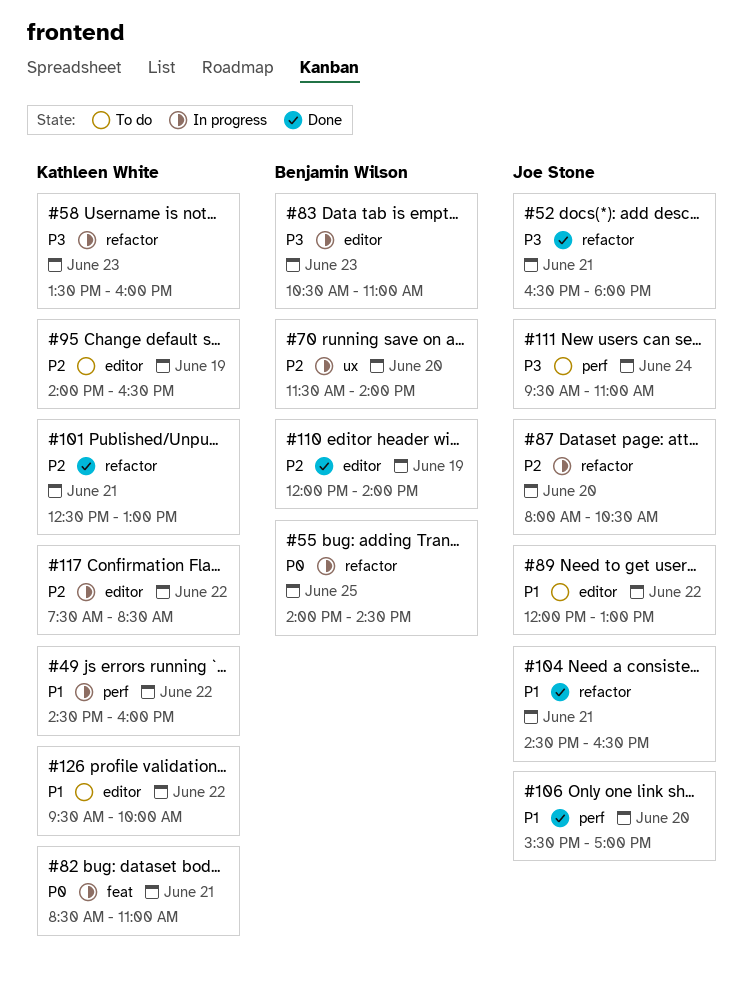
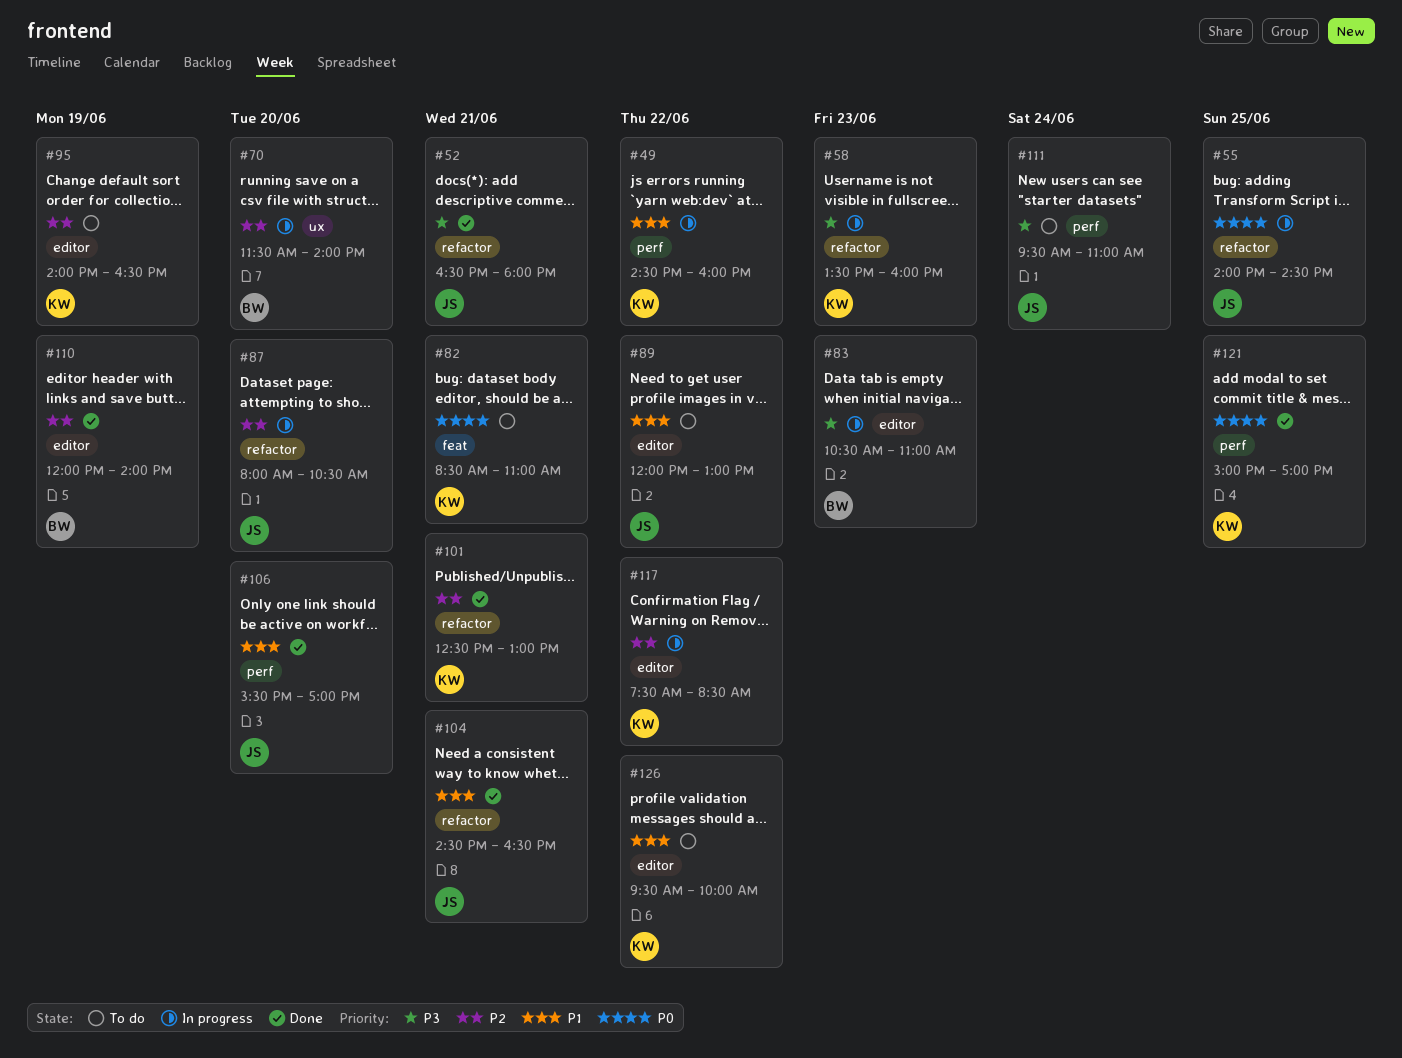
#55, owner: Benjamin Wilson -> Joe Stone
#82, status: In progress -> To do
#121: none -> present

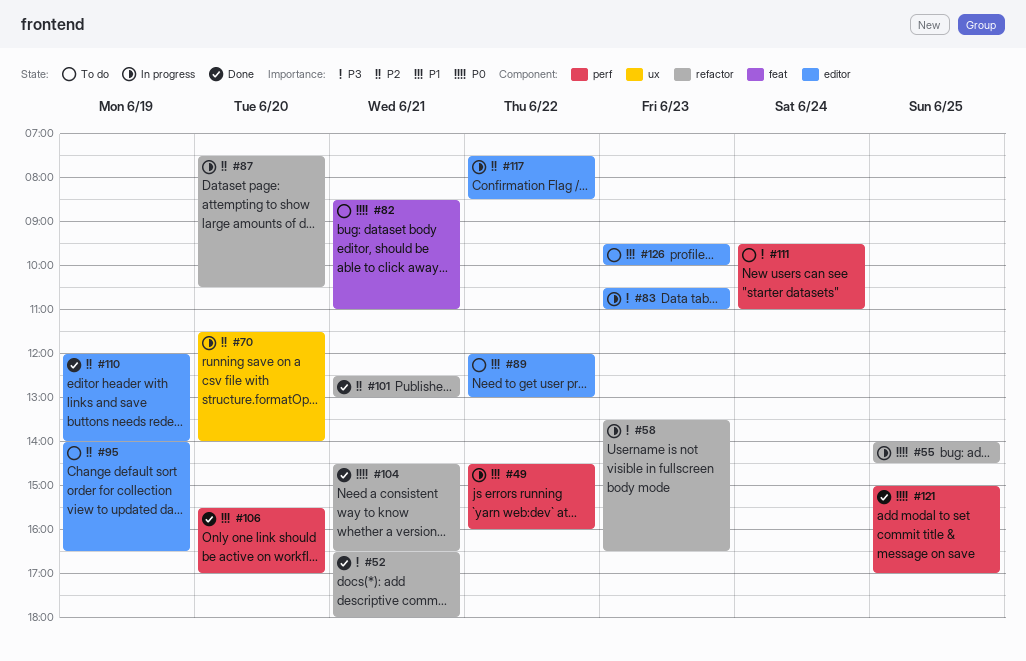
#58, ends: 16:00 -> 16:30
#87, begins: 08:00 -> 07:30
#104, priority: P1 -> P0
#126, day: Jun 22 -> Jun 23

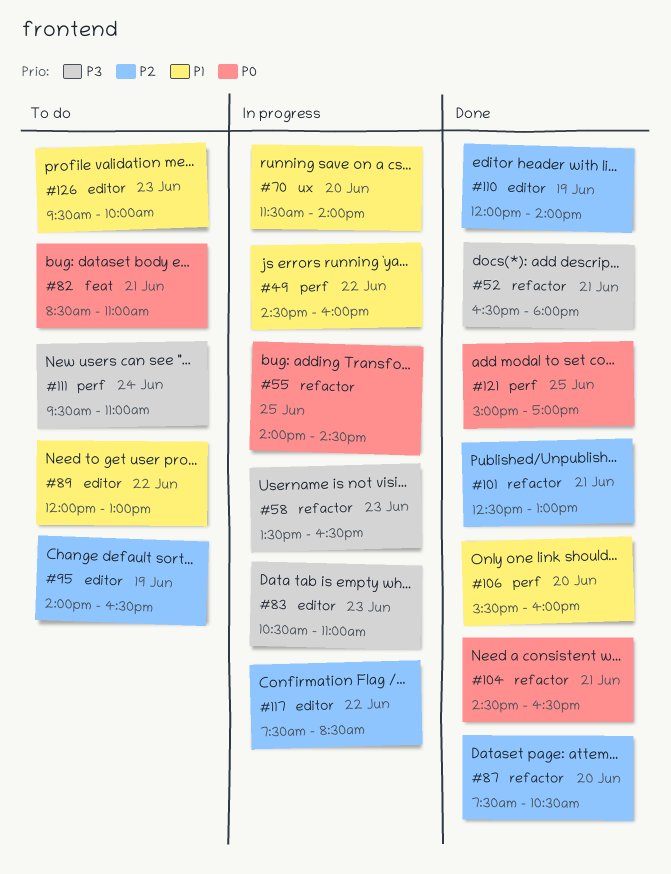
#70, priority: P2 -> P1
#87, status: In progress -> Done
#106, ends: 17:00 -> 16:00

